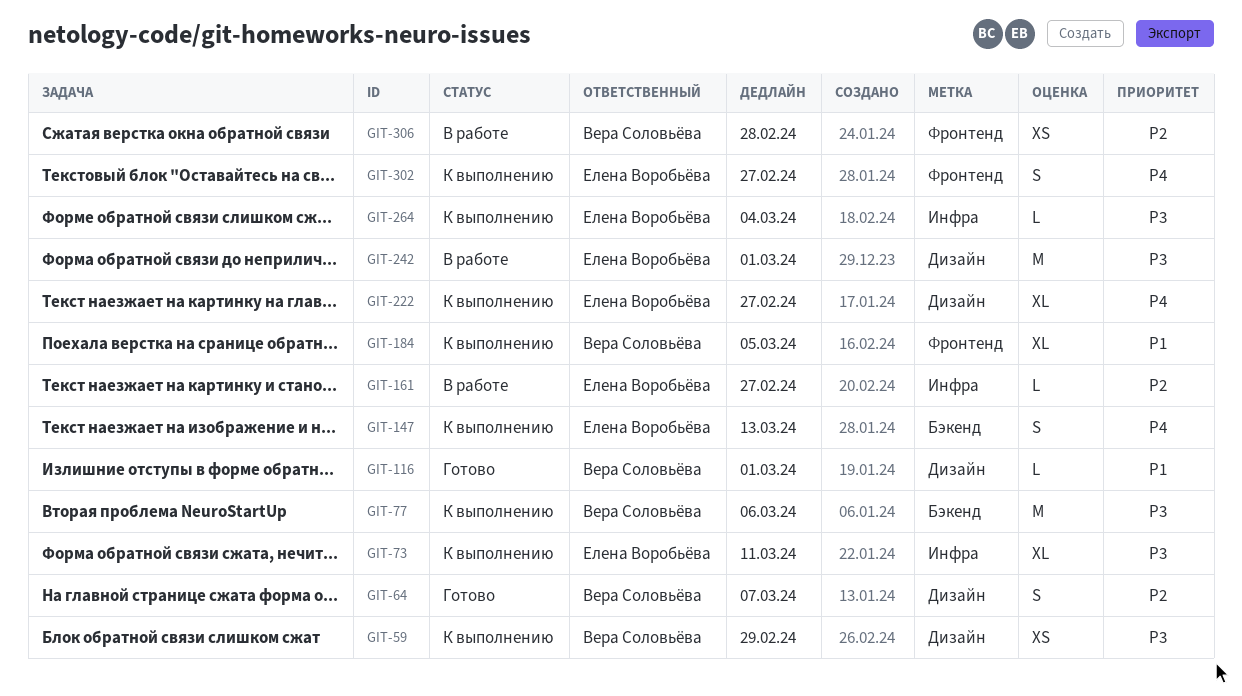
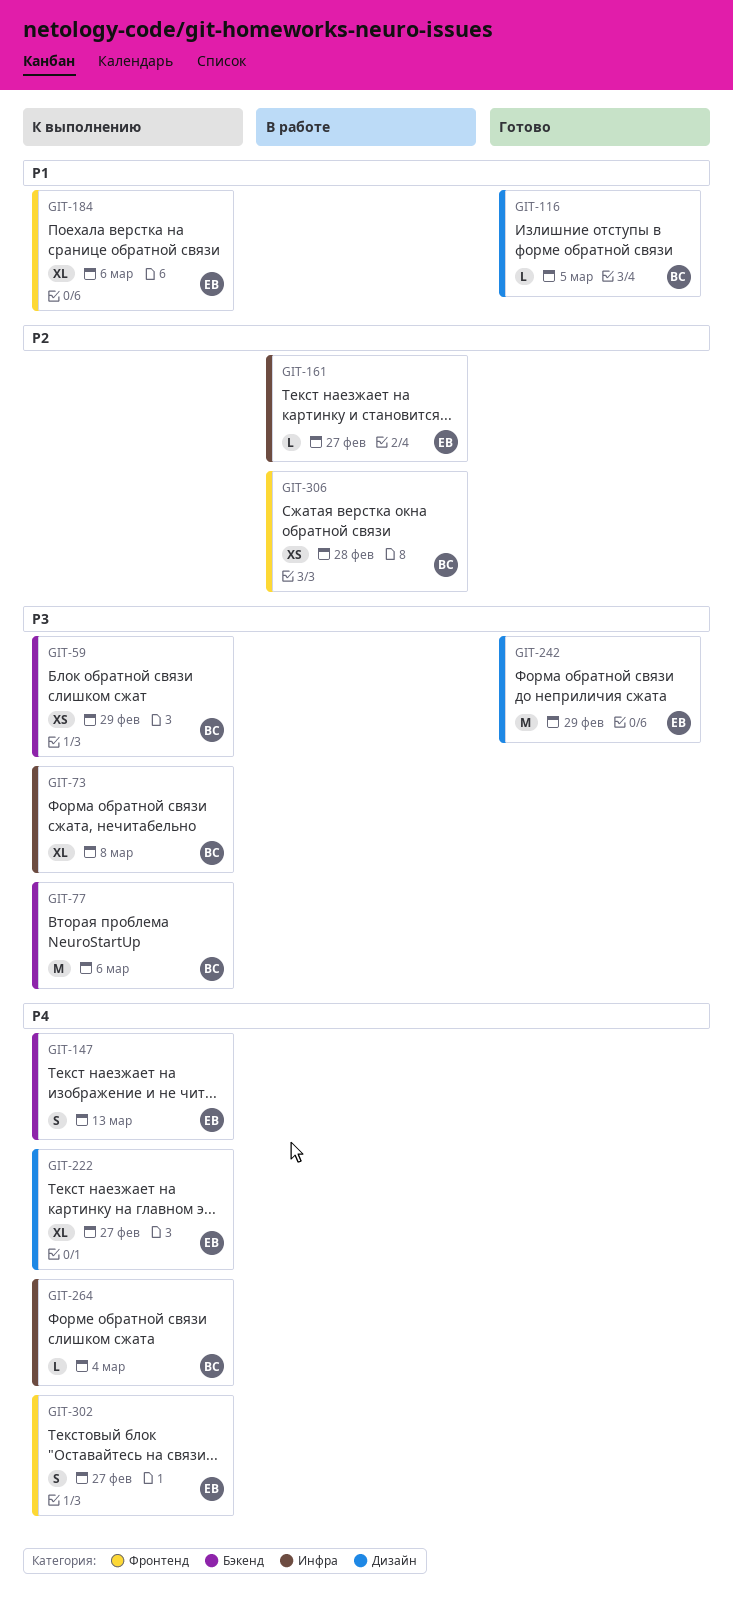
GIT-59, label: Дизайн -> Бэкенд
GIT-64: present -> none
GIT-73, owner: Елена Воробьёва -> Вера Соловьёва
GIT-73, due: Mar 11 -> Mar 8
GIT-116, due: Mar 1 -> Mar 5
GIT-184, owner: Вера Соловьёва -> Елена Воробьёва
GIT-184, due: Mar 5 -> Mar 6
GIT-242, status: В работе -> Готово
GIT-242, due: Mar 1 -> Feb 29
GIT-264, owner: Елена Воробьёва -> Вера Соловьёва
GIT-264, priority: P3 -> P4

